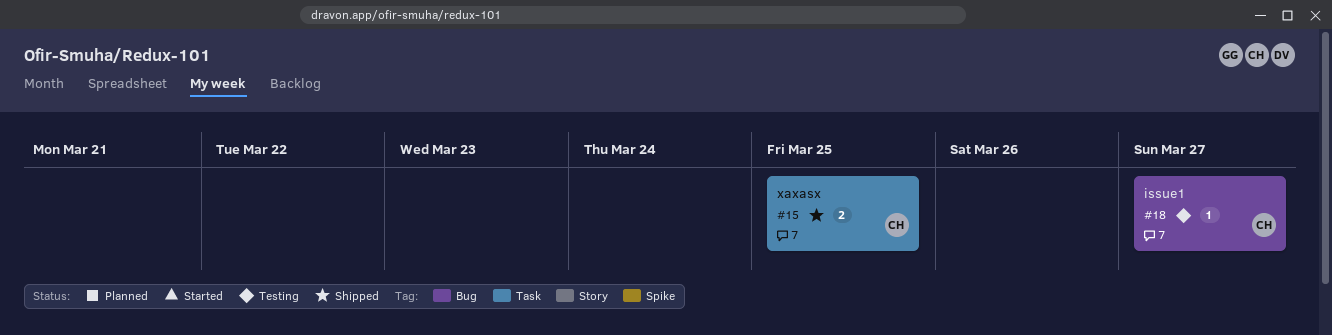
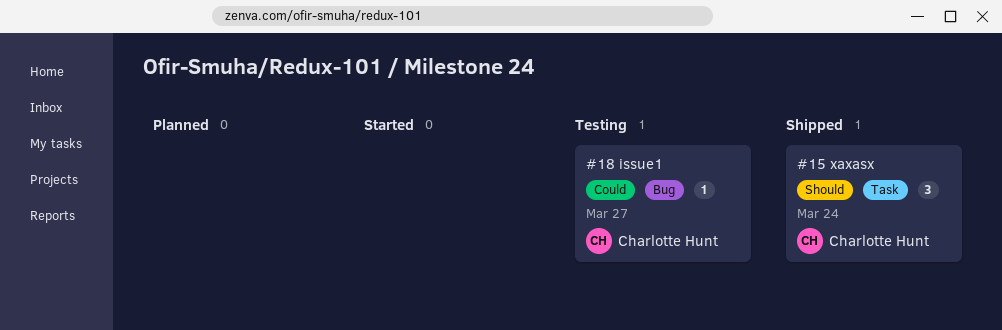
#15, estimate: 2 -> 3
#15, due: Mar 25 -> Mar 24

